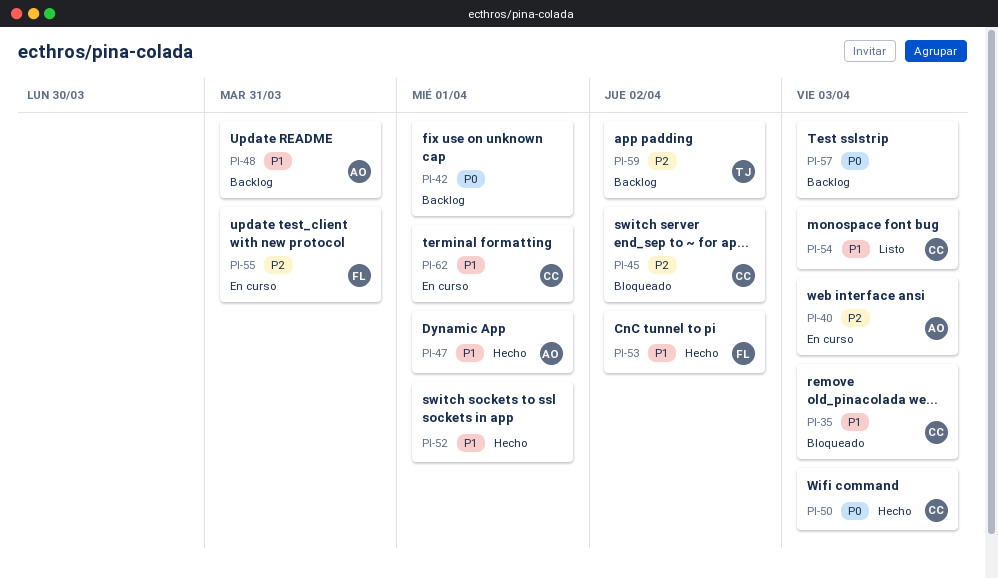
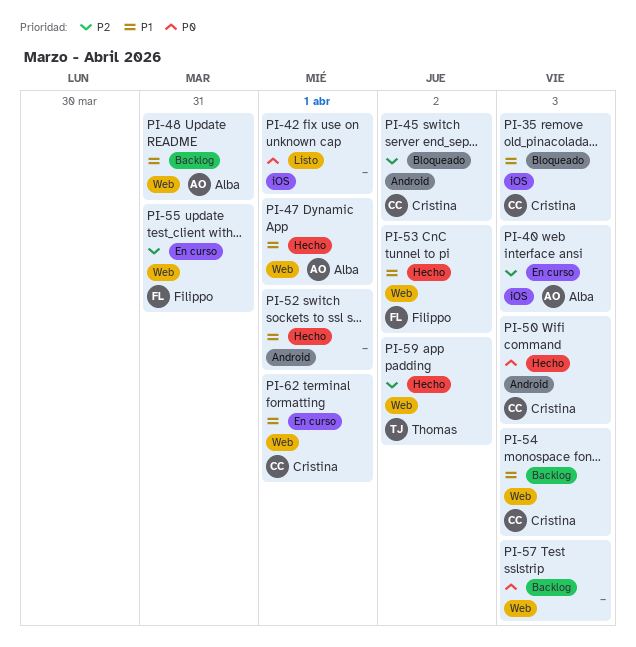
PI-42, status: Backlog -> Listo
PI-54, status: Listo -> Backlog
PI-59, status: Backlog -> Hecho

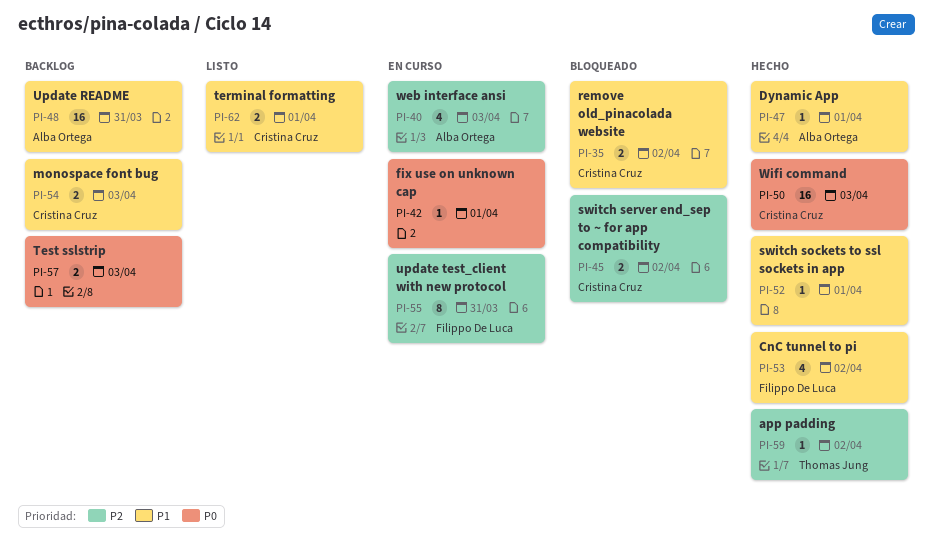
PI-35, due: Apr 3 -> Apr 2
PI-42, status: Listo -> En curso
PI-62, status: En curso -> Listo

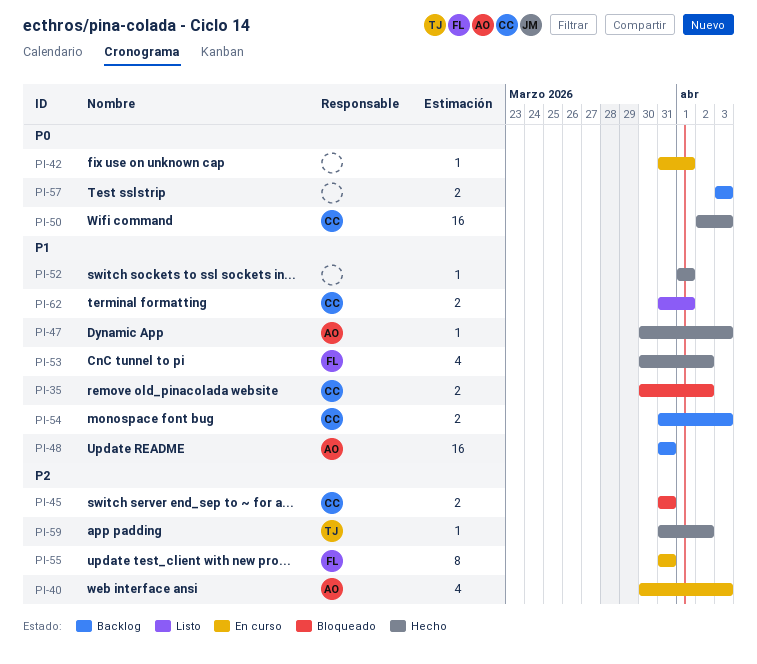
PI-45, due: Apr 2 -> Mar 31
PI-47, due: Apr 1 -> Apr 3

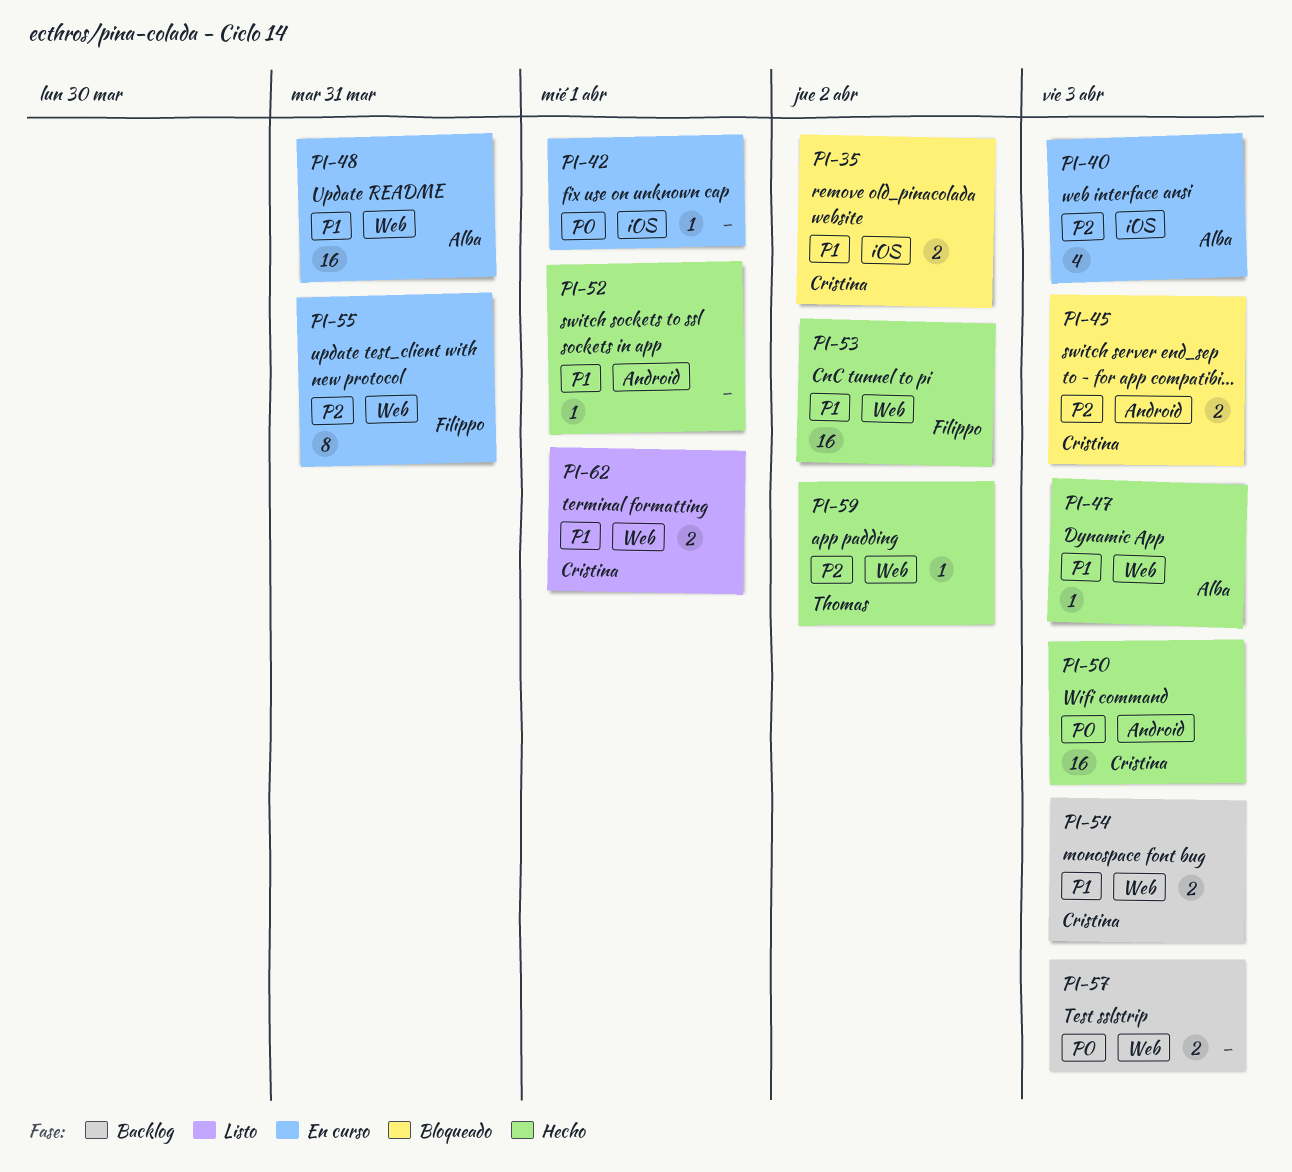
PI-45, due: Mar 31 -> Apr 3
PI-48, status: Backlog -> En curso
PI-53, estimate: 4 -> 16

